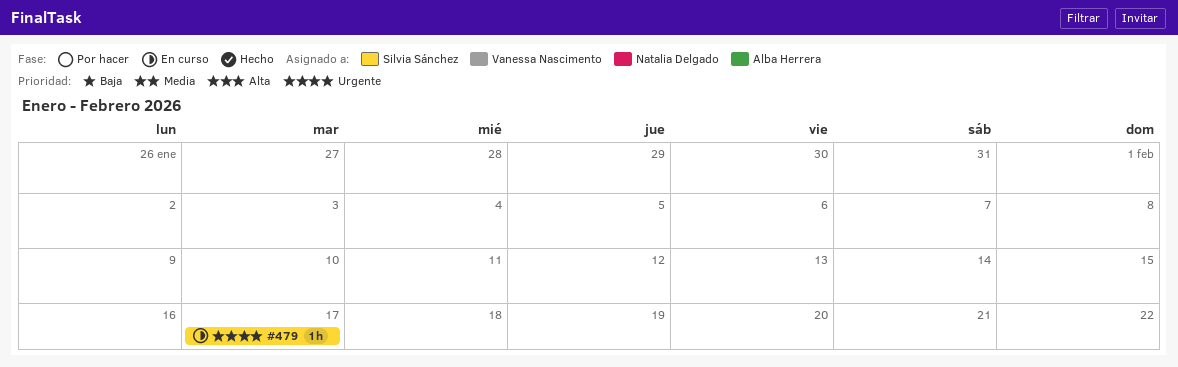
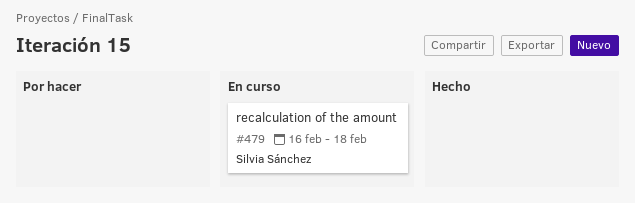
#479, start: Feb 17 -> Feb 16
#479, due: Feb 17 -> Feb 18

